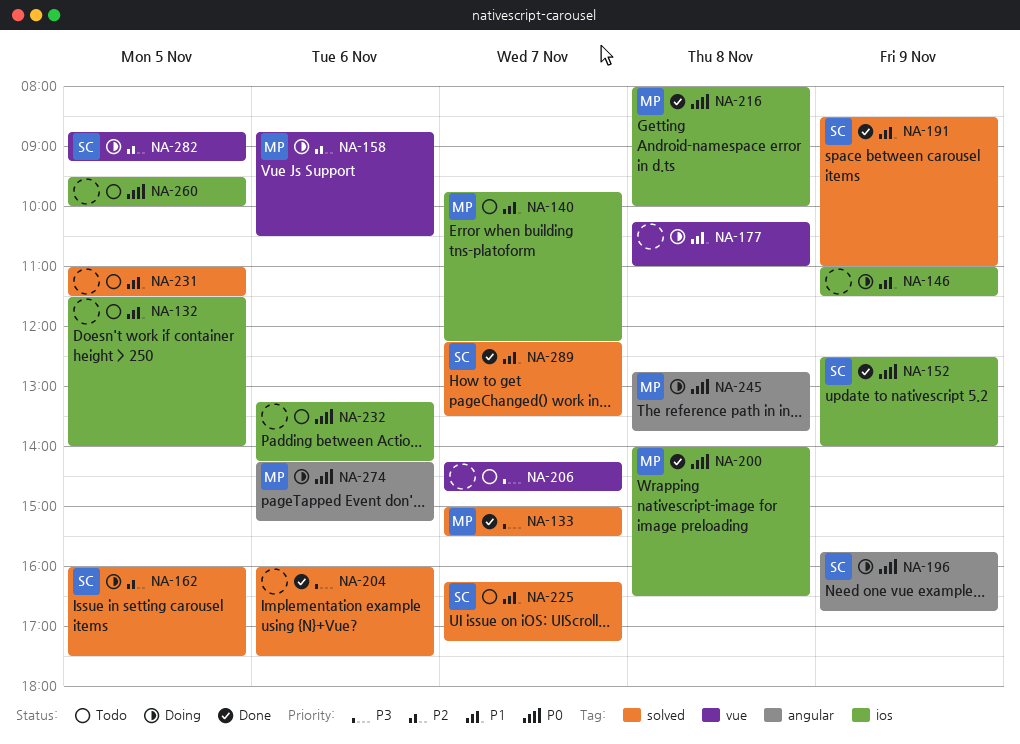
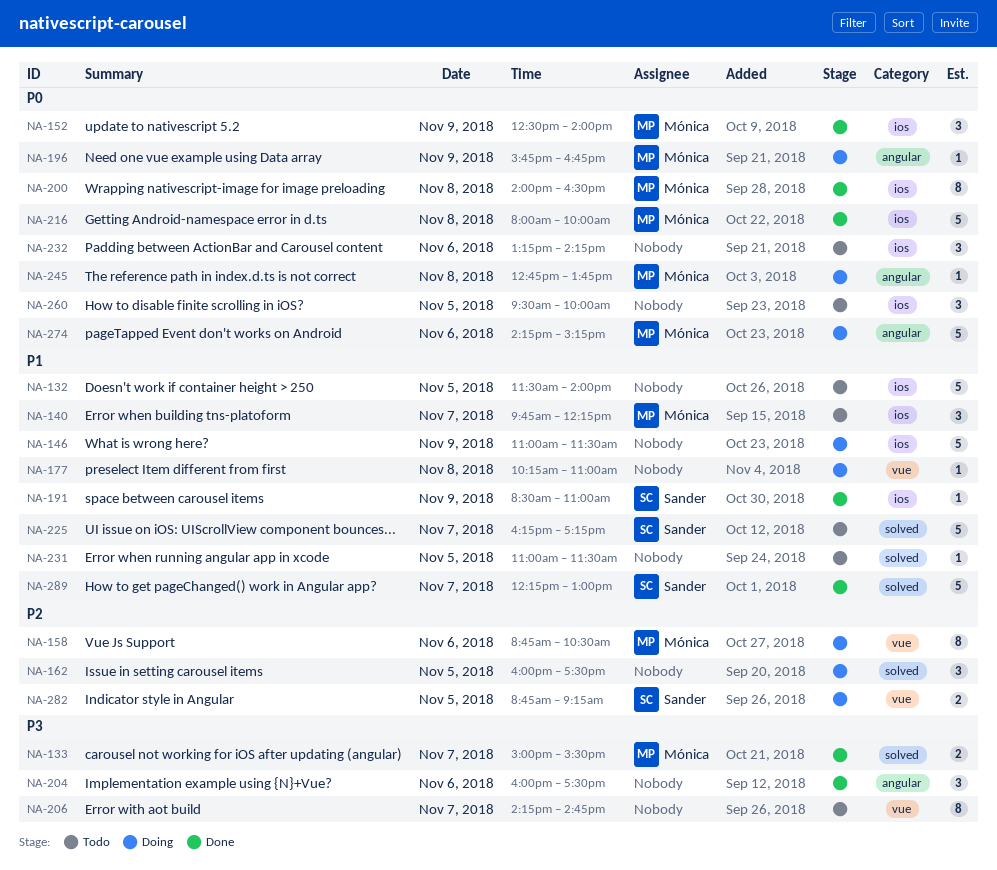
NA-152, owner: Sander -> Mónica
NA-162, owner: Sander -> none
NA-191, label: solved -> ios
NA-196, owner: Sander -> Mónica
NA-204, label: solved -> angular
NA-289, ends: 13:30 -> 13:00

